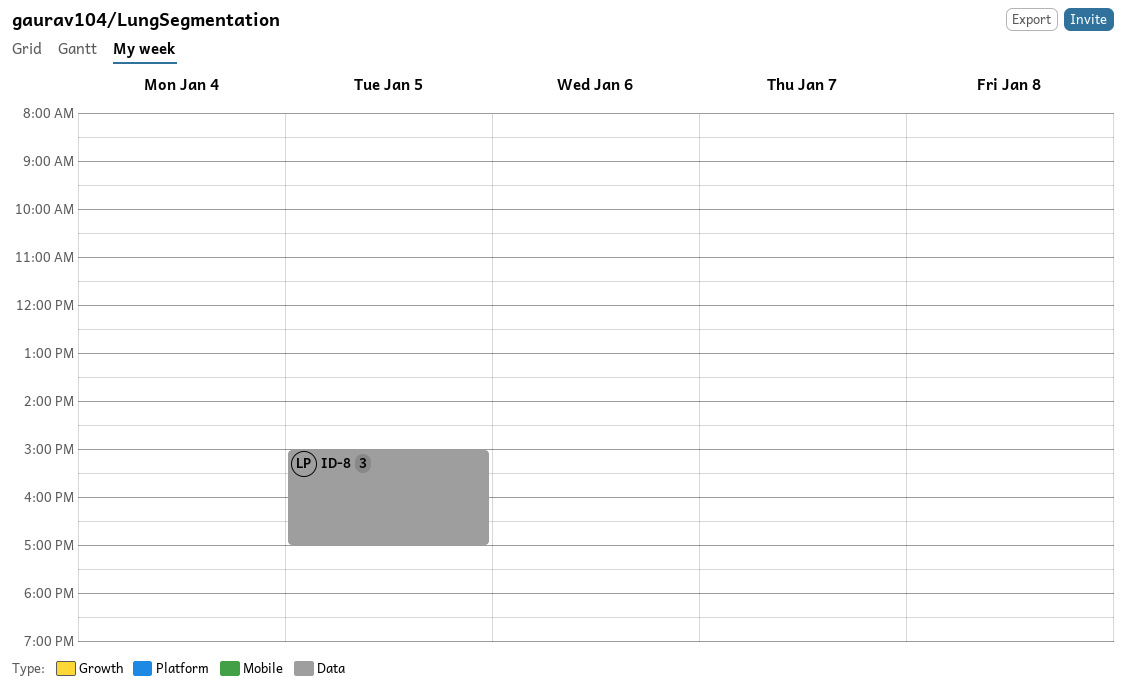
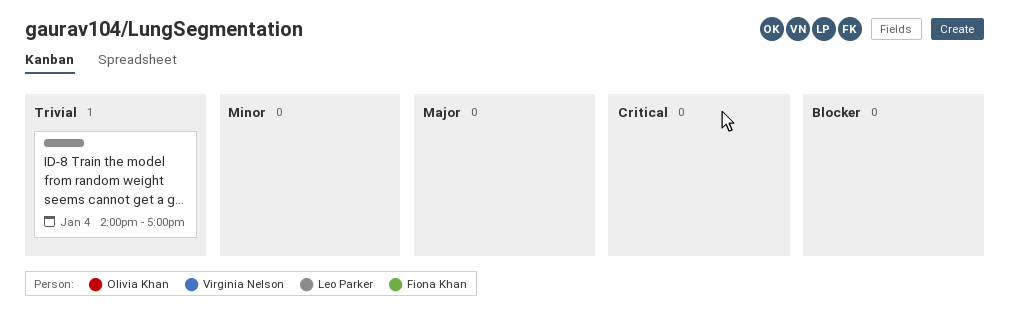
ID-8, day: Jan 5 -> Jan 4
ID-8, begins: 15:00 -> 14:00

